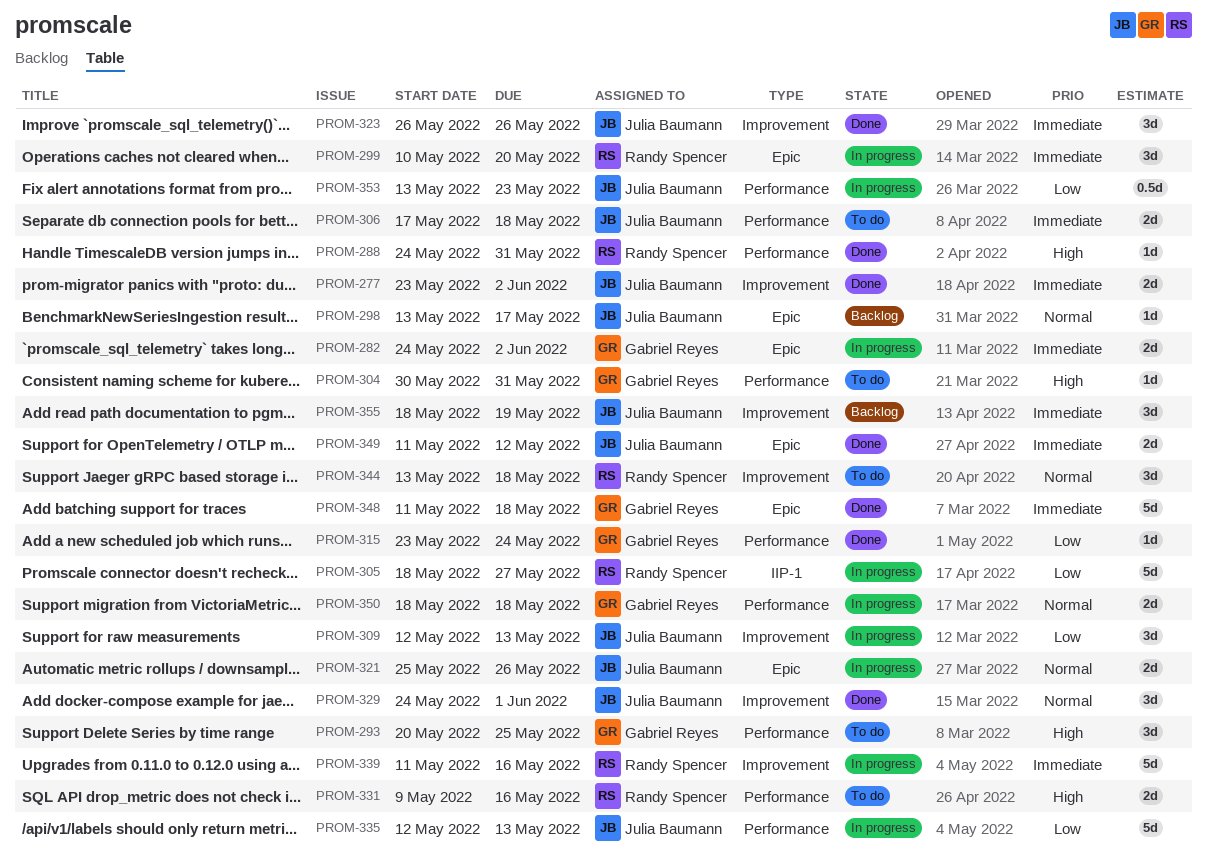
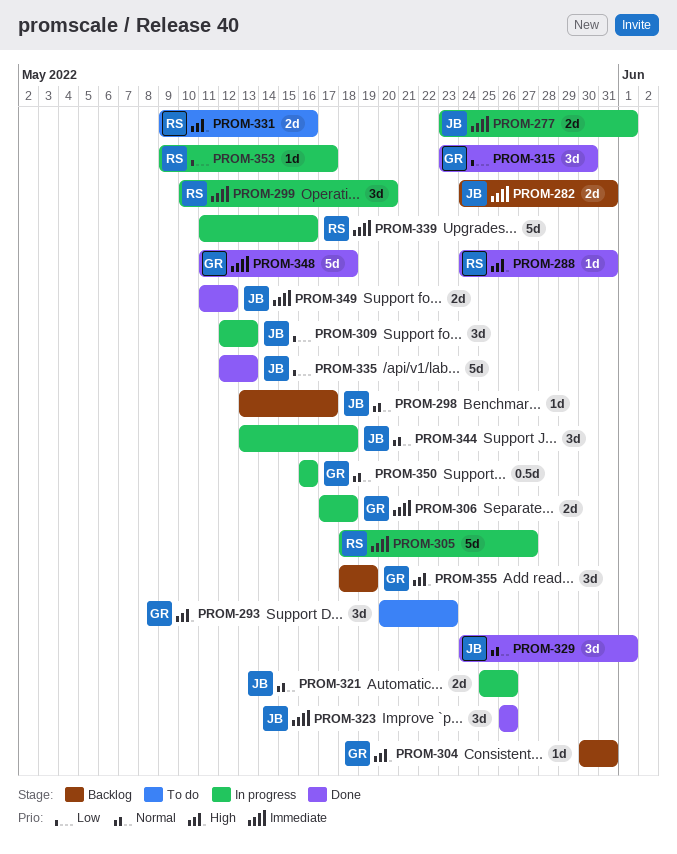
PROM-277, status: Done -> In progress
PROM-277, due: Jun 2 -> Jun 1
PROM-282, status: In progress -> Backlog
PROM-282, owner: Gabriel Reyes -> Julia Baumann
PROM-282, due: Jun 2 -> May 31
PROM-293, due: May 25 -> May 23
PROM-304, status: To do -> Backlog
PROM-305, priority: Low -> Immediate
PROM-306, status: To do -> In progress
PROM-306, owner: Julia Baumann -> Gabriel Reyes
PROM-315, estimate: 1d -> 3d
PROM-315, due: May 24 -> May 30
PROM-335, status: In progress -> Done
PROM-344, status: To do -> In progress
PROM-344, owner: Randy Spencer -> Julia Baumann
PROM-350, estimate: 2d -> 0.5d
PROM-350, start: May 18 -> May 16
PROM-350, due: May 18 -> May 16
PROM-353, owner: Julia Baumann -> Randy Spencer
PROM-353, estimate: 0.5d -> 1d
PROM-353, start: May 13 -> May 9
PROM-353, due: May 23 -> May 17
PROM-355, owner: Julia Baumann -> Gabriel Reyes
PROM-355, priority: Immediate -> High

